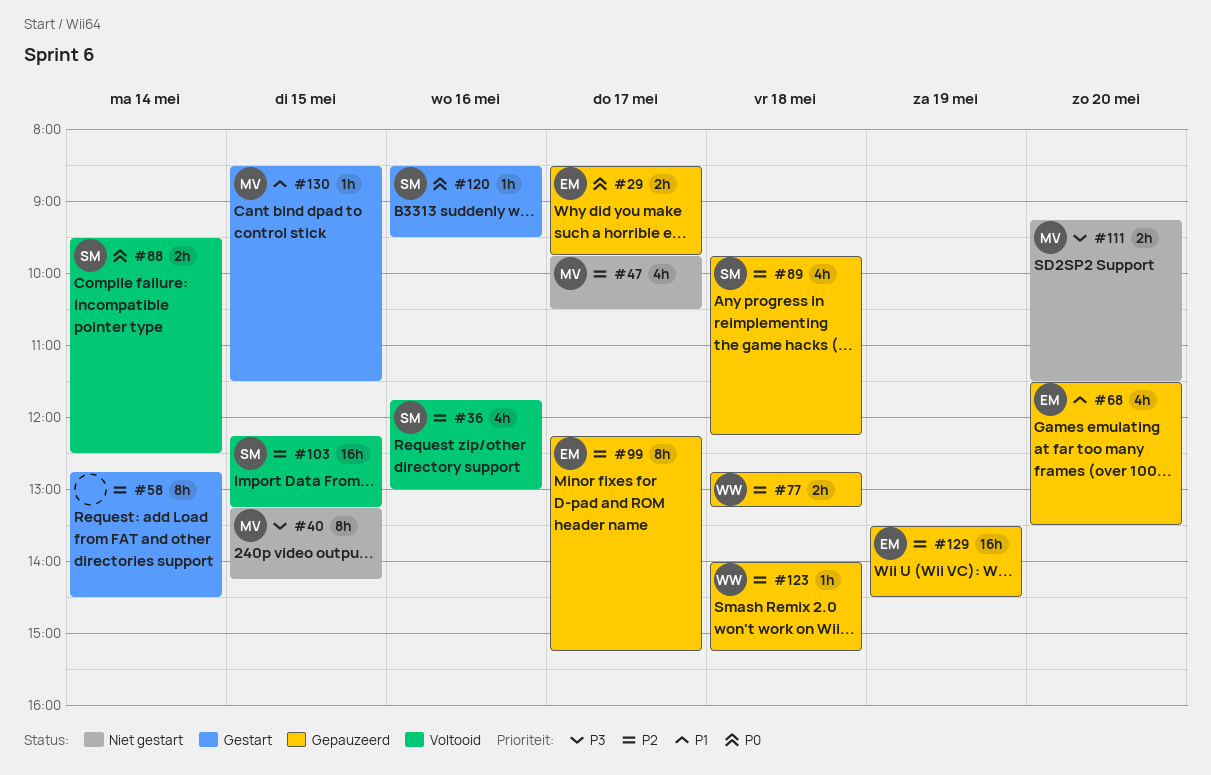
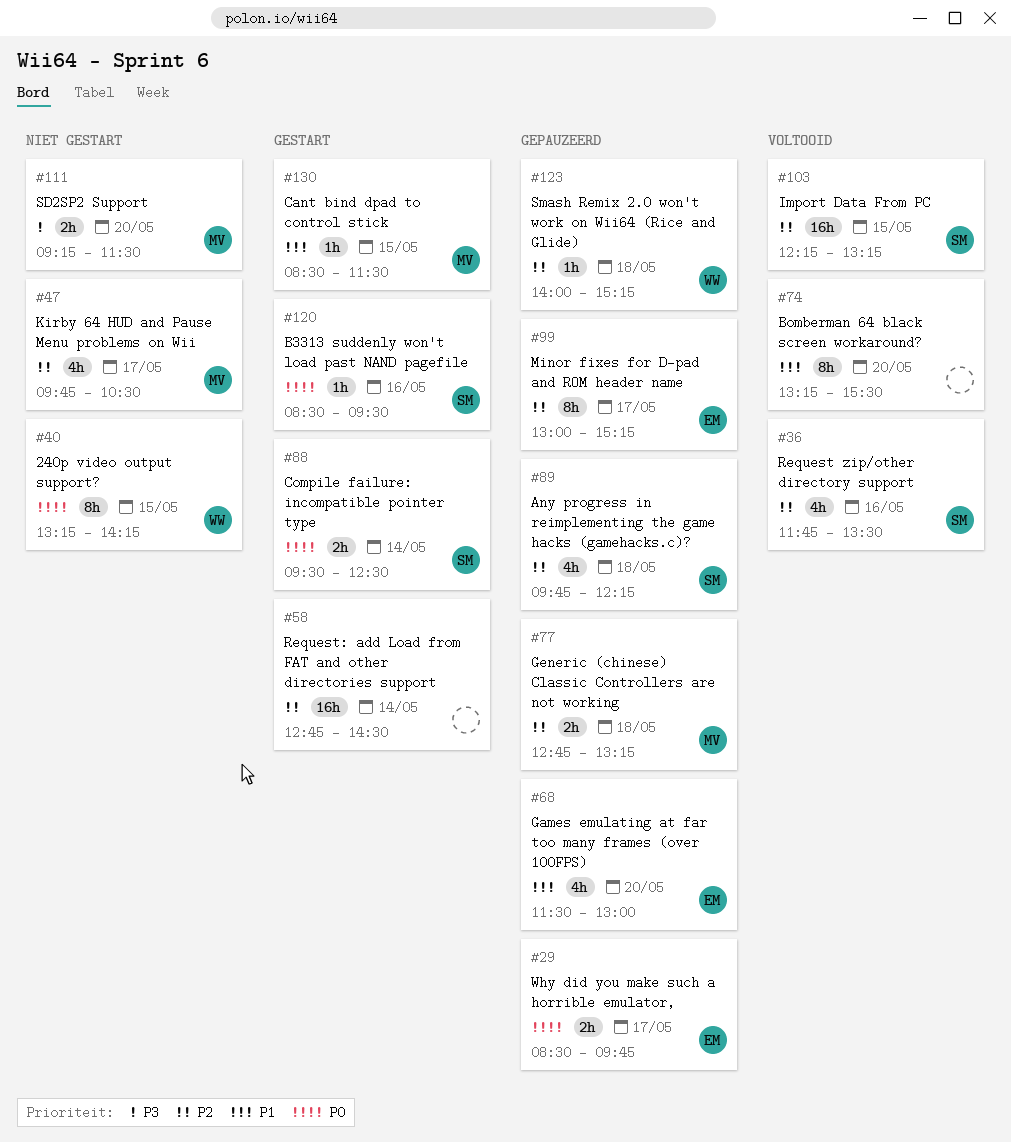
#36, ends: 13:00 -> 13:30
#40, owner: MV -> WW
#40, priority: P3 -> P0
#58, estimate: 8h -> 16h
#68, ends: 13:30 -> 13:00
#74: none -> present
#77, owner: WW -> MV
#88, status: Voltooid -> Gestart
#99, begins: 12:15 -> 13:00
#129: present -> none

